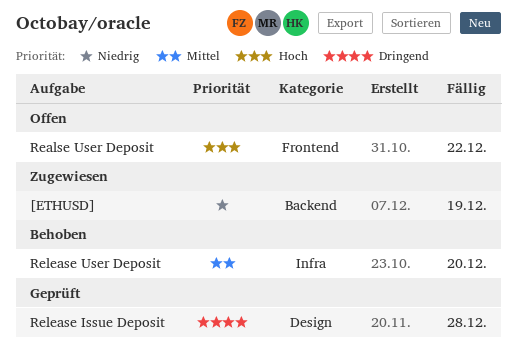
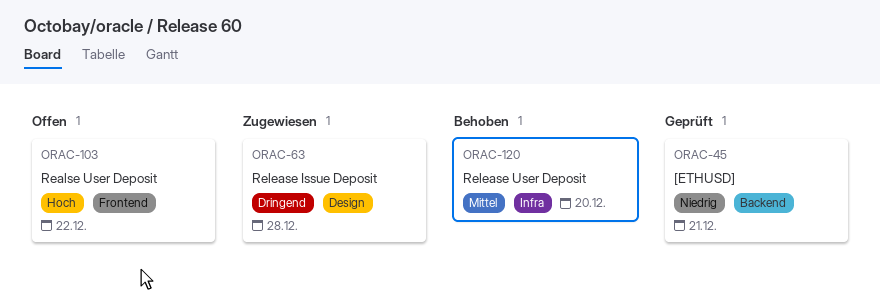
[ETHUSD], status: Zugewiesen -> Geprüft
[ETHUSD], due: Dec 19 -> Dec 21
Release Issue Deposit, status: Geprüft -> Zugewiesen

